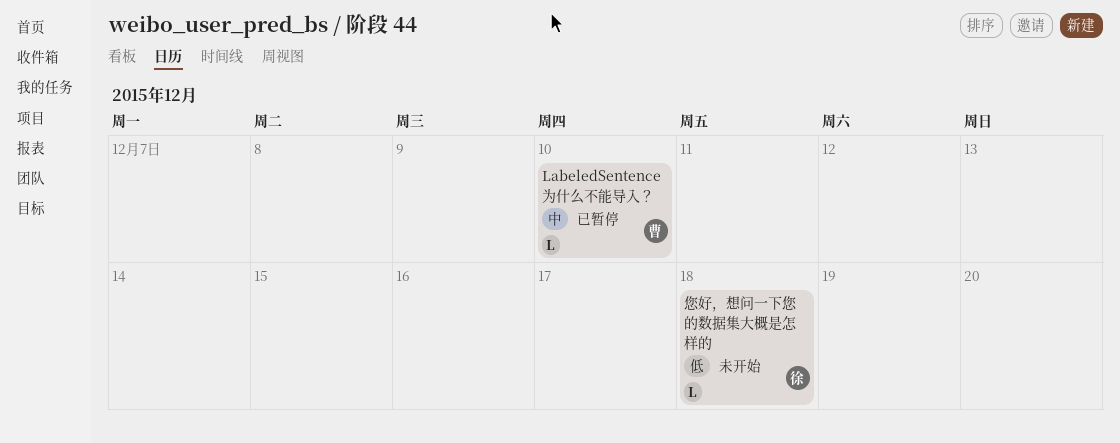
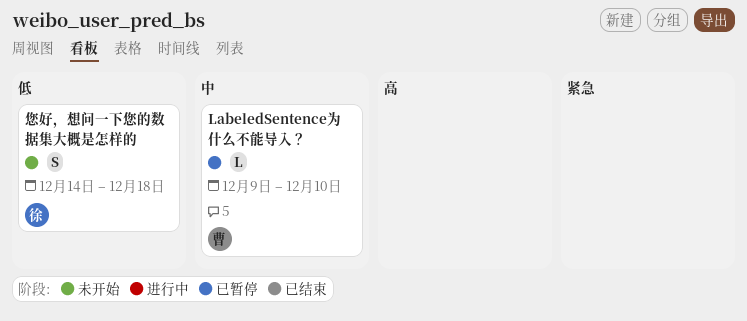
您好，想问一下您的数据集大概是怎样的, estimate: L -> S

